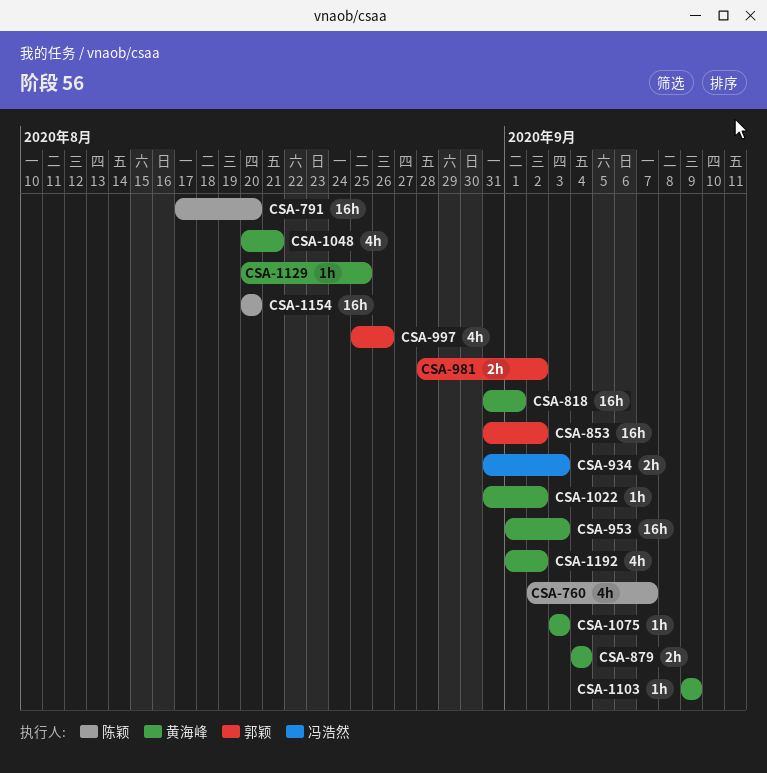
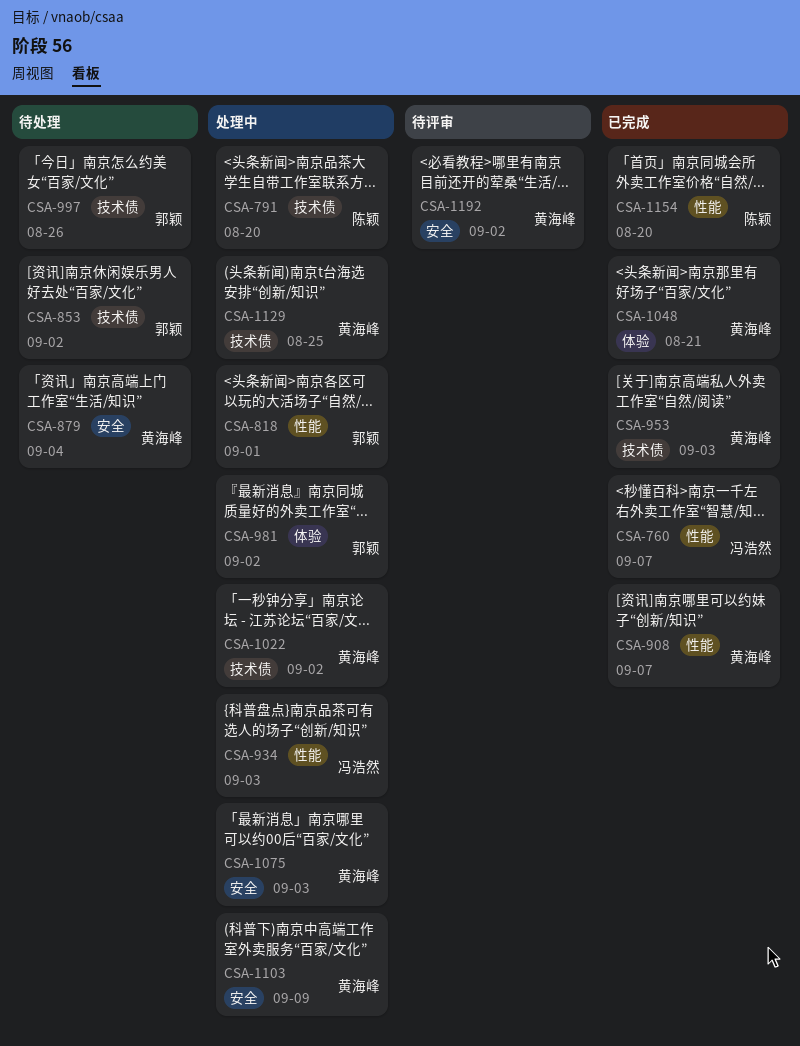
CSA-760, owner: 陈颖 -> 冯浩然
CSA-818, owner: 黄海峰 -> 郭颖
CSA-908: none -> present

